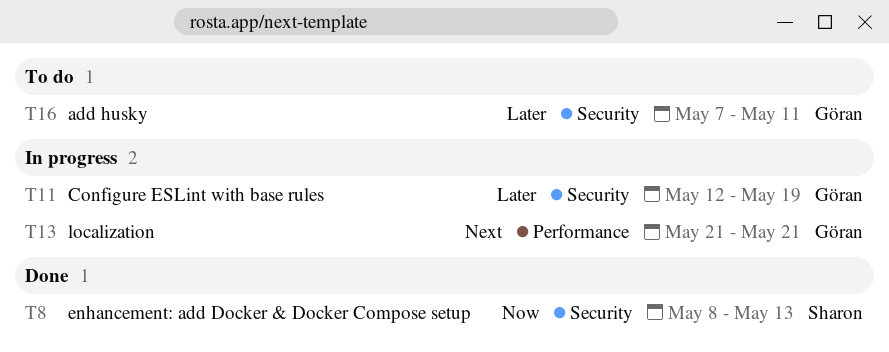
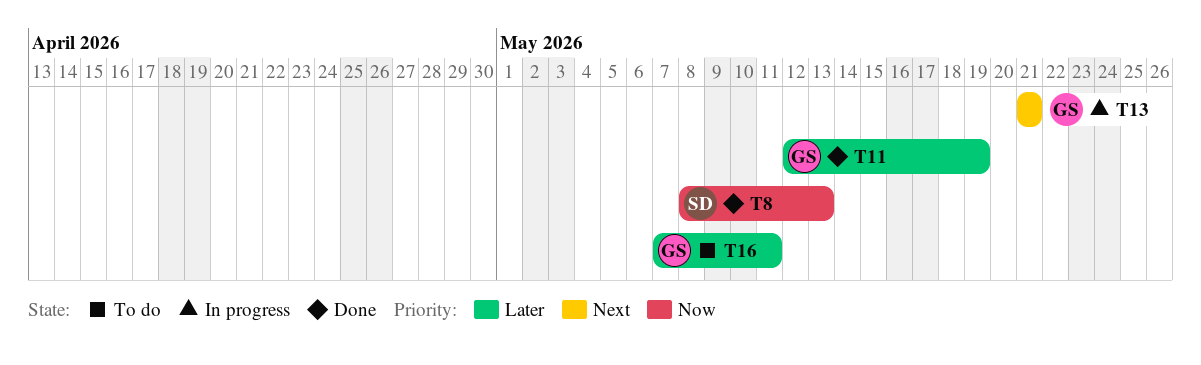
T11, status: In progress -> Done

